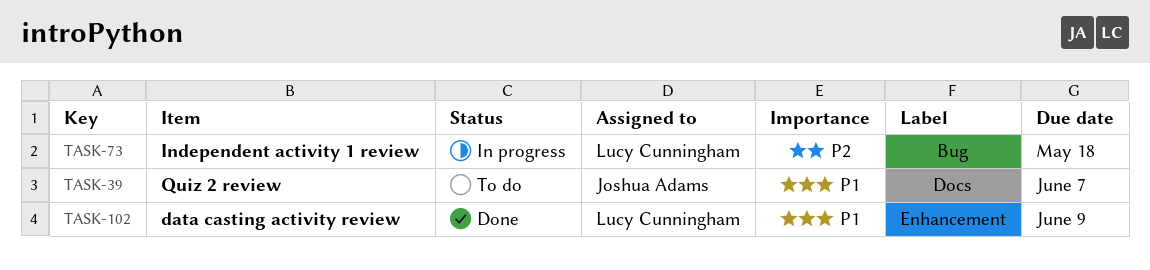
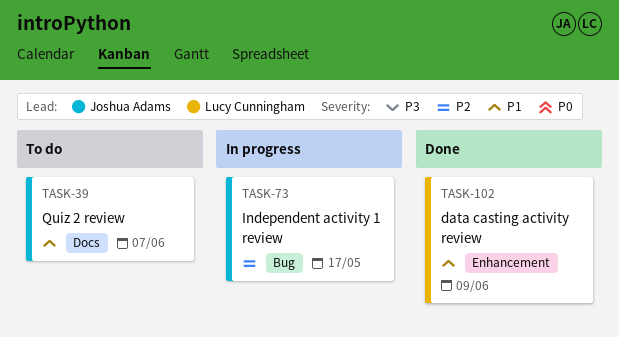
TASK-73, owner: Lucy Cunningham -> Joshua Adams
TASK-73, due: May 18 -> May 17

